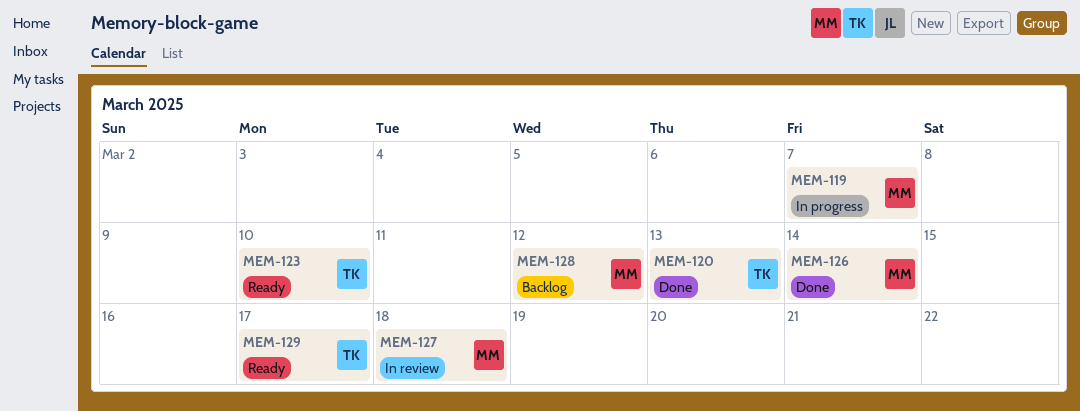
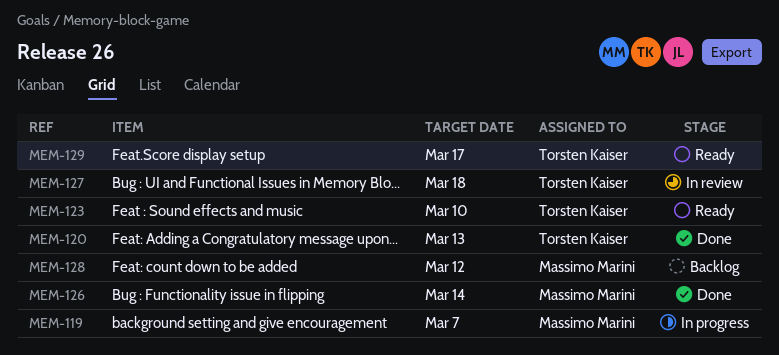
MEM-127, owner: Massimo Marini -> Torsten Kaiser

